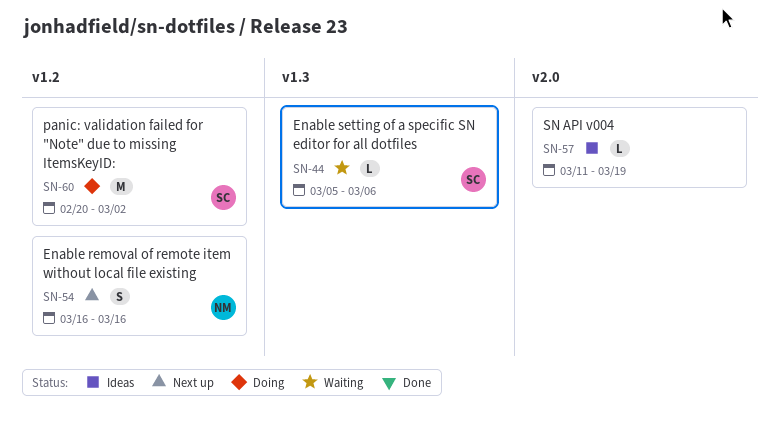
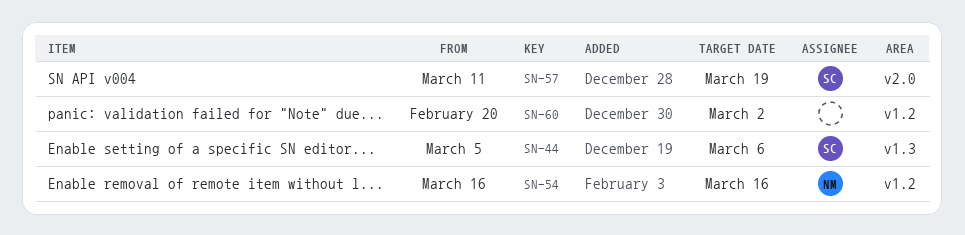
SN-57, owner: none -> SC
SN-60, owner: SC -> none

